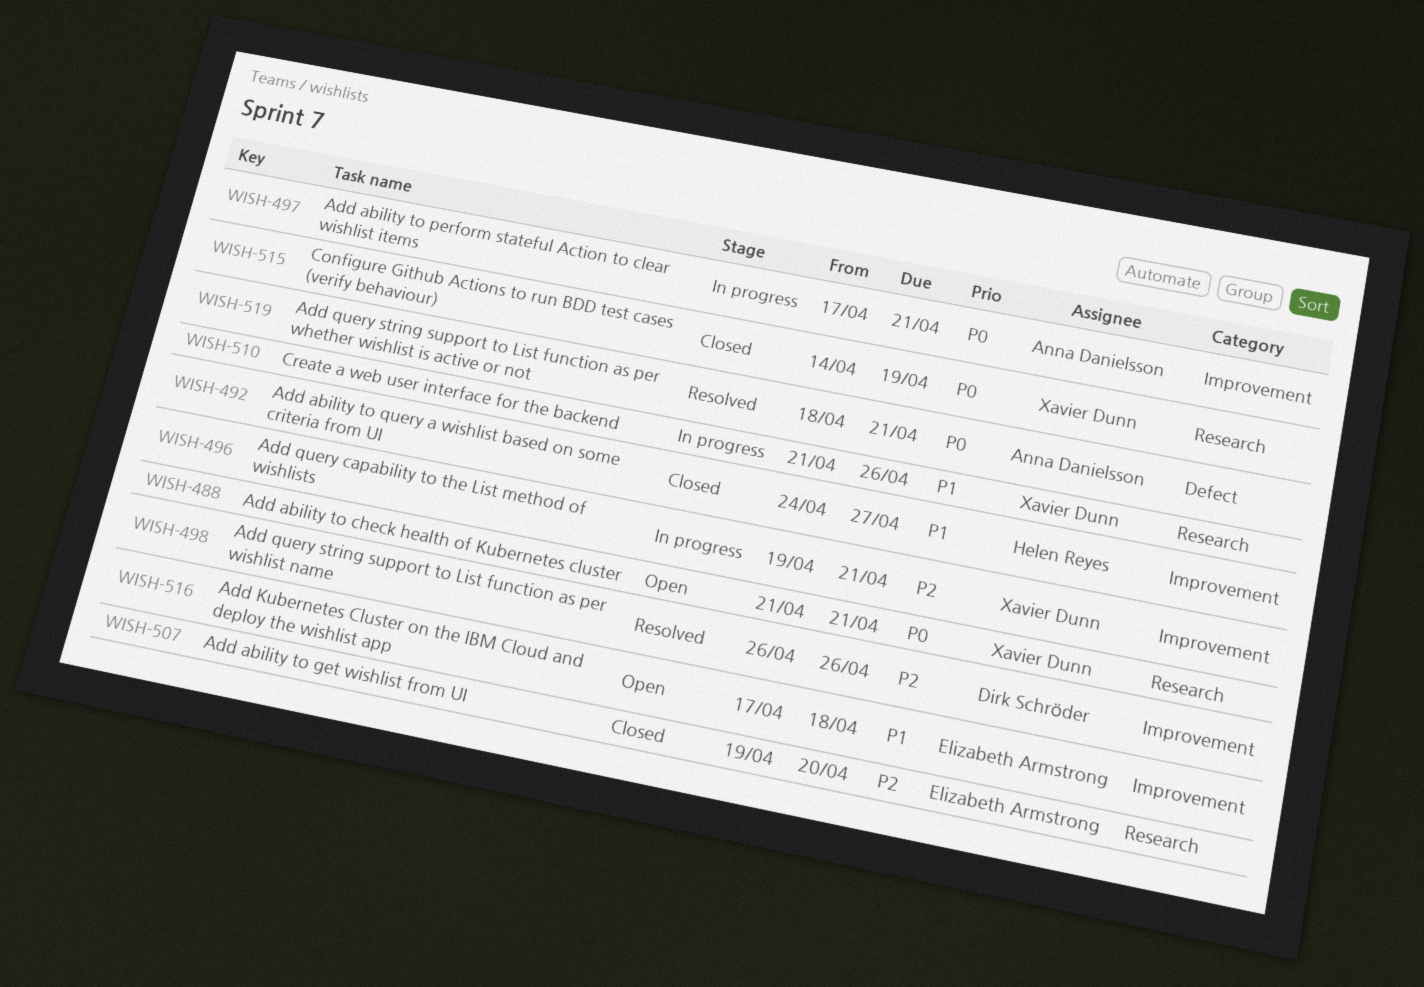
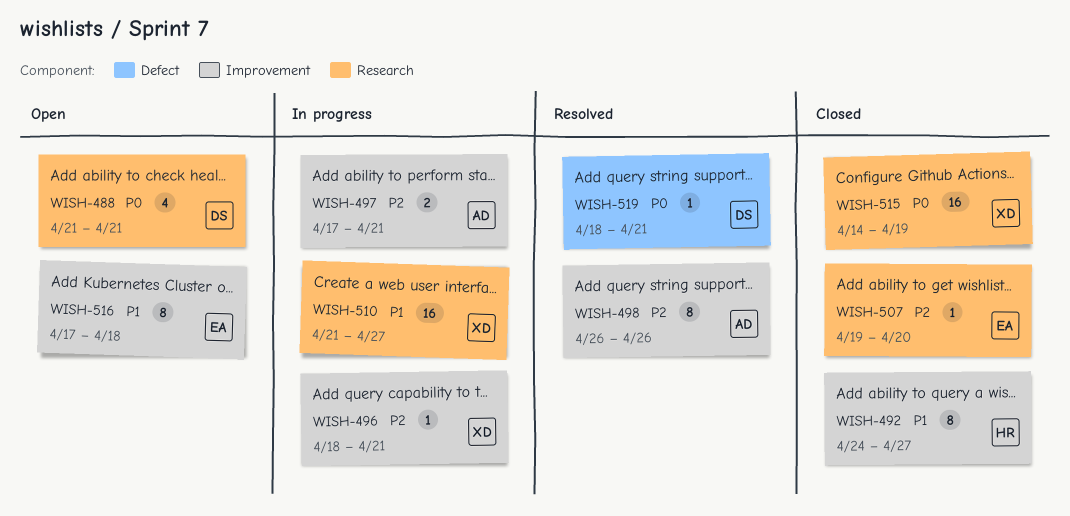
WISH-488, owner: Xavier Dunn -> Dirk Schröder
WISH-496, start: Apr 19 -> Apr 18
WISH-497, priority: P0 -> P2
WISH-498, owner: Dirk Schröder -> Anna Danielsson
WISH-510, due: Apr 26 -> Apr 27
WISH-519, owner: Anna Danielsson -> Dirk Schröder

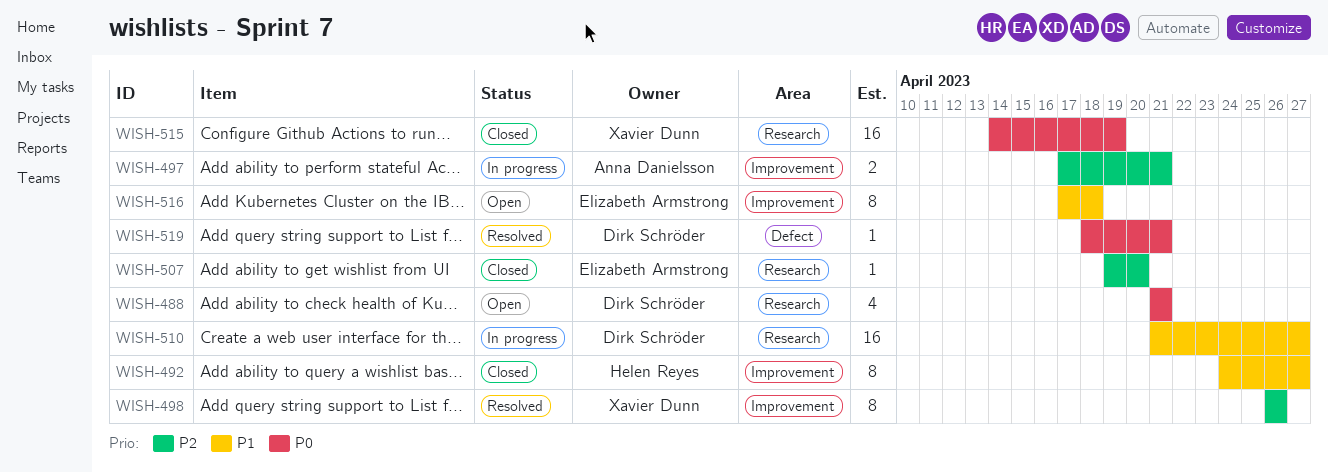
WISH-496: present -> none
WISH-498, owner: Anna Danielsson -> Xavier Dunn
WISH-510, owner: Xavier Dunn -> Dirk Schröder

